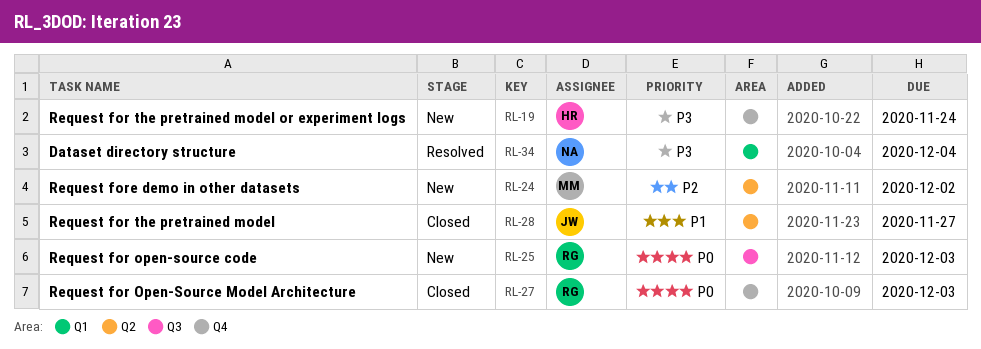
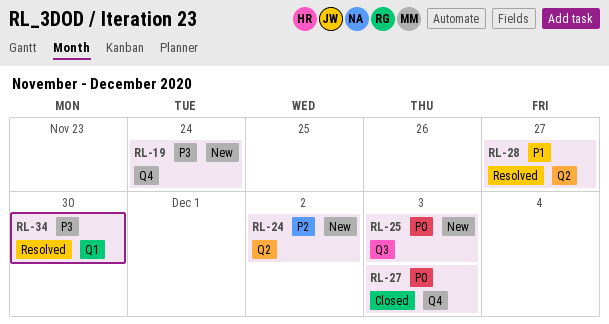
RL-28, status: Closed -> Resolved
RL-34, due: Dec 4 -> Nov 30

